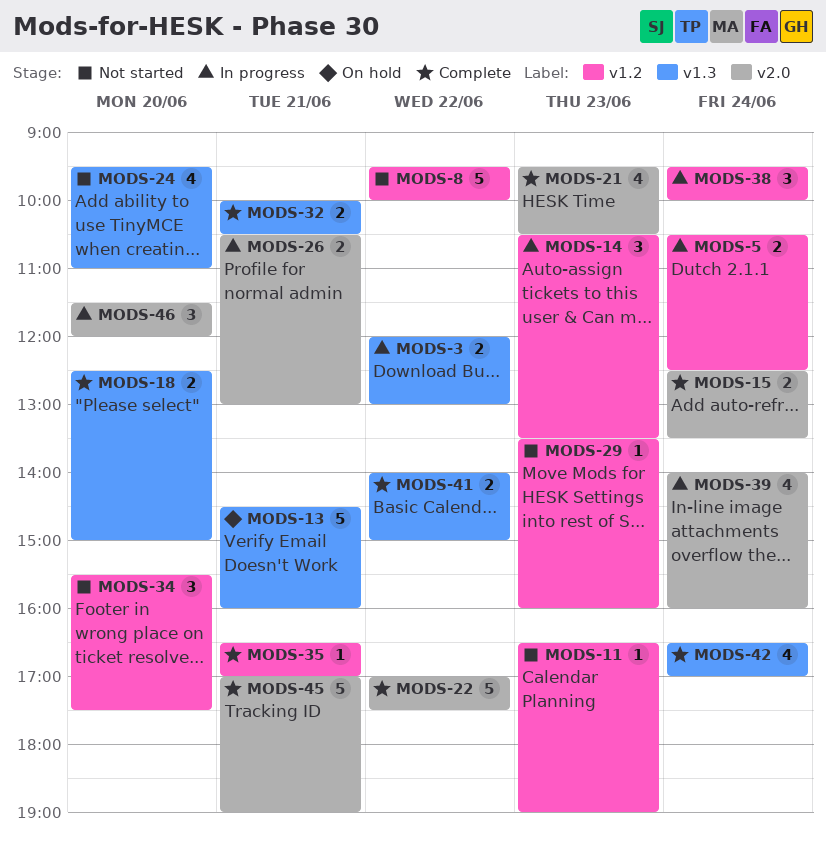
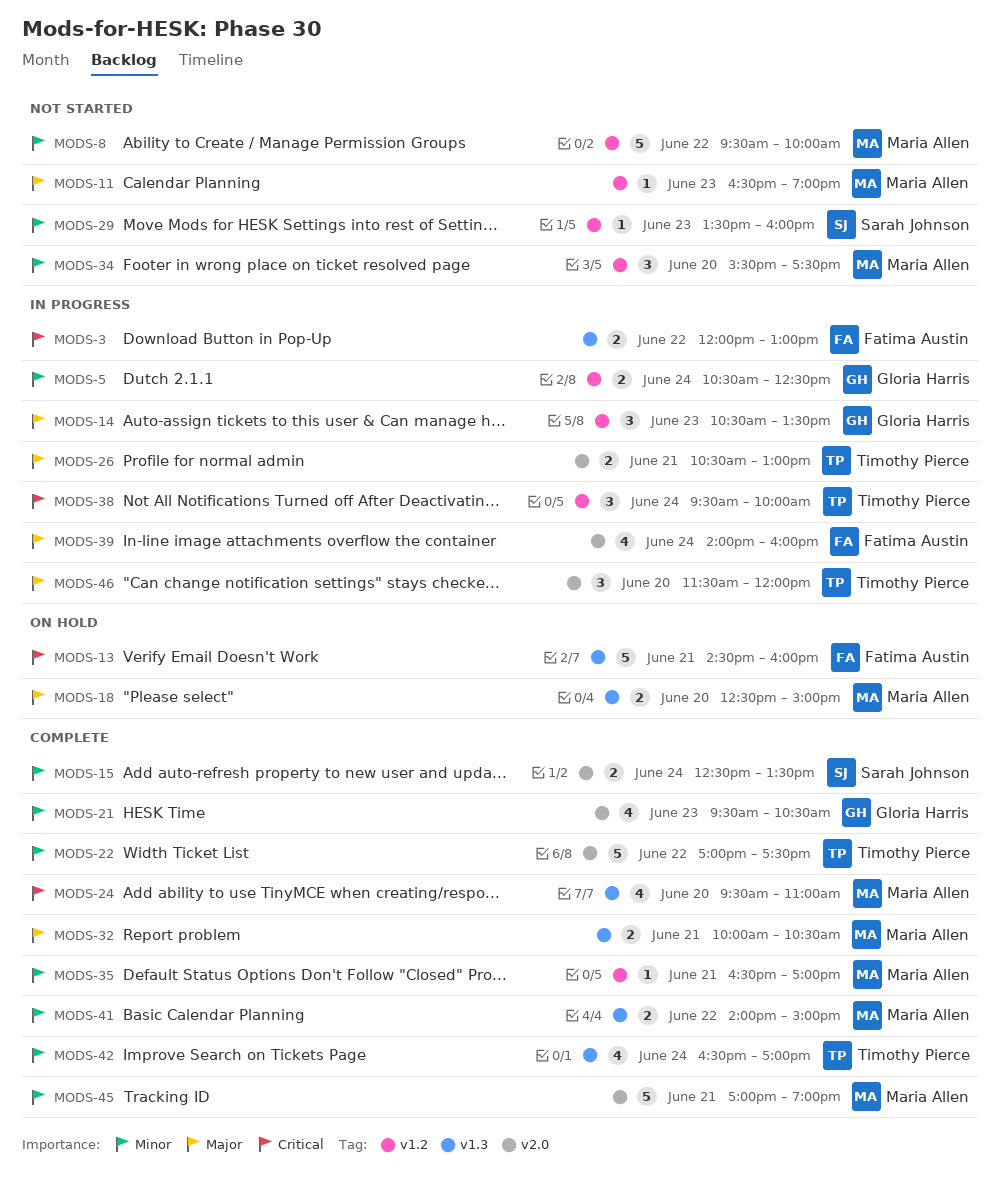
MODS-18, status: Complete -> On hold
MODS-24, status: Not started -> Complete

